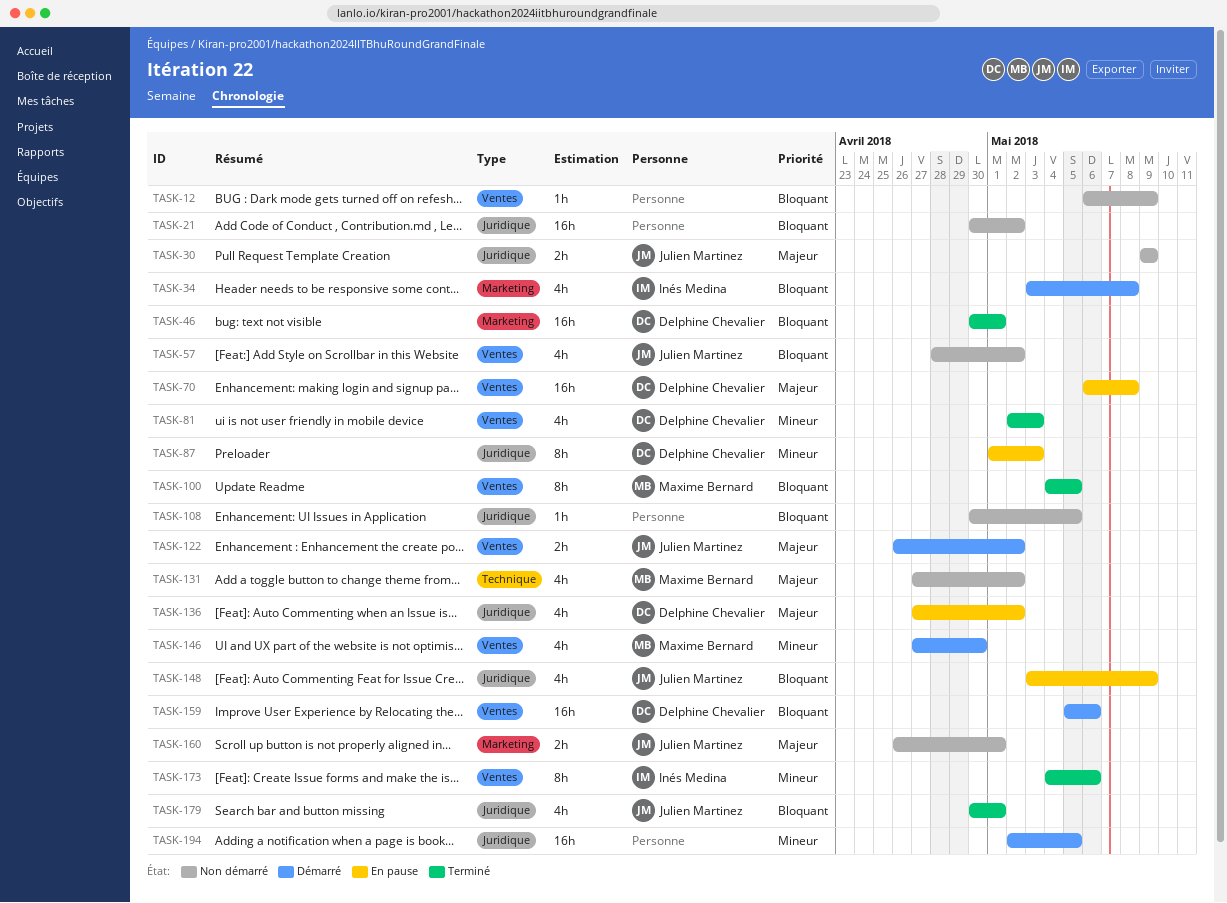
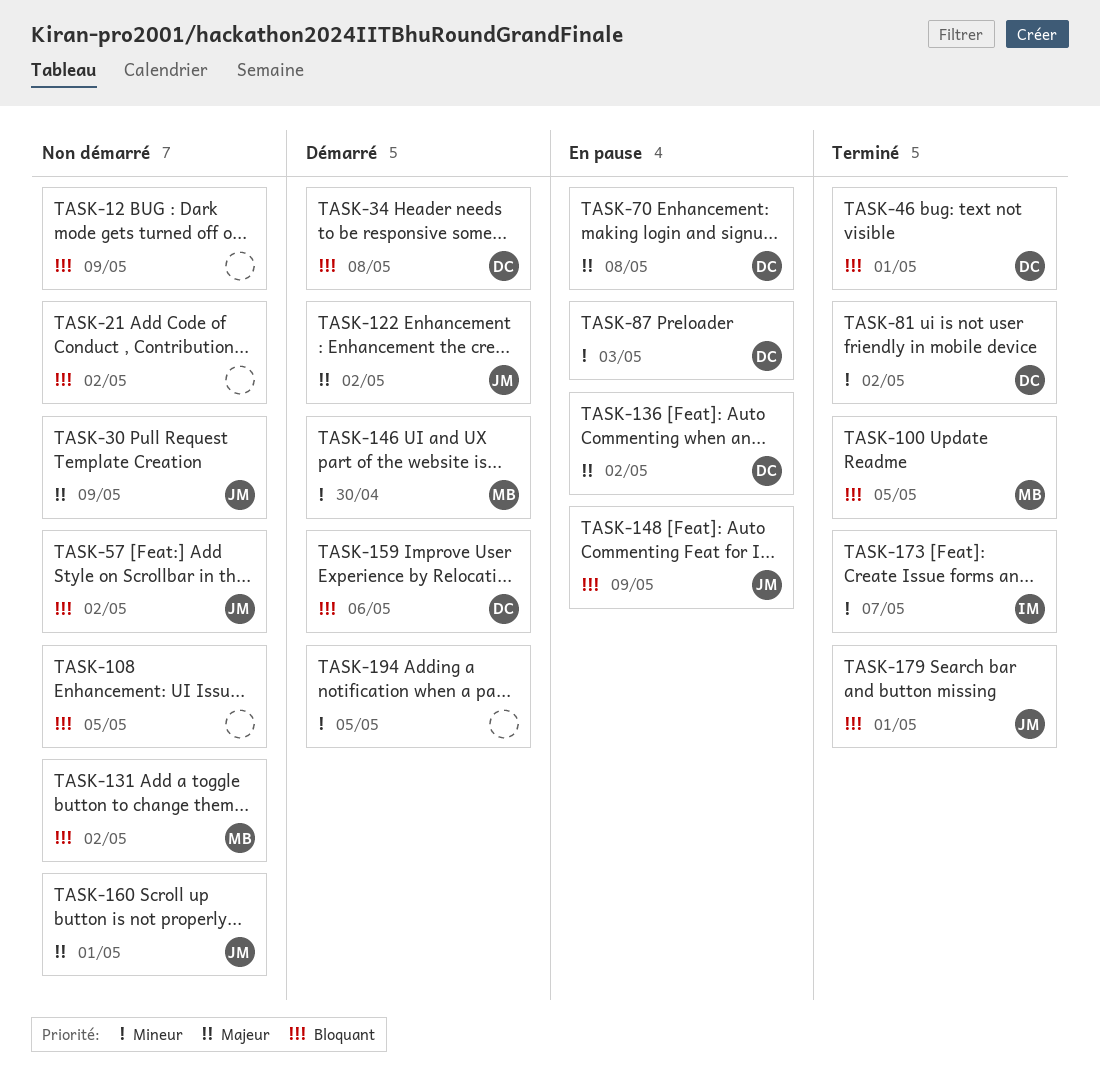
TASK-34, owner: Inés Medina -> Delphine Chevalier
TASK-81, due: May 3 -> May 2
TASK-131, priority: Majeur -> Bloquant
TASK-173, due: May 6 -> May 7

